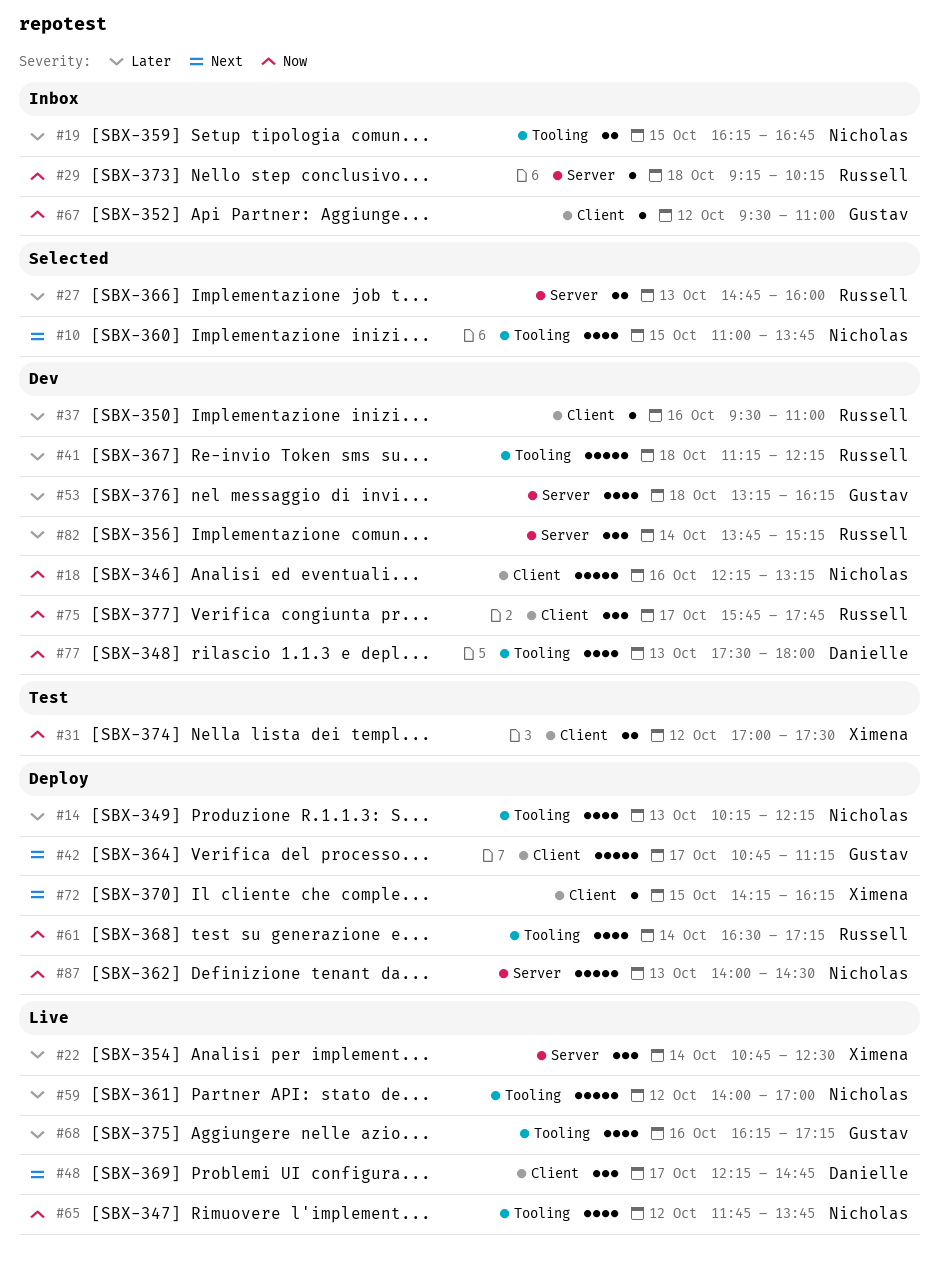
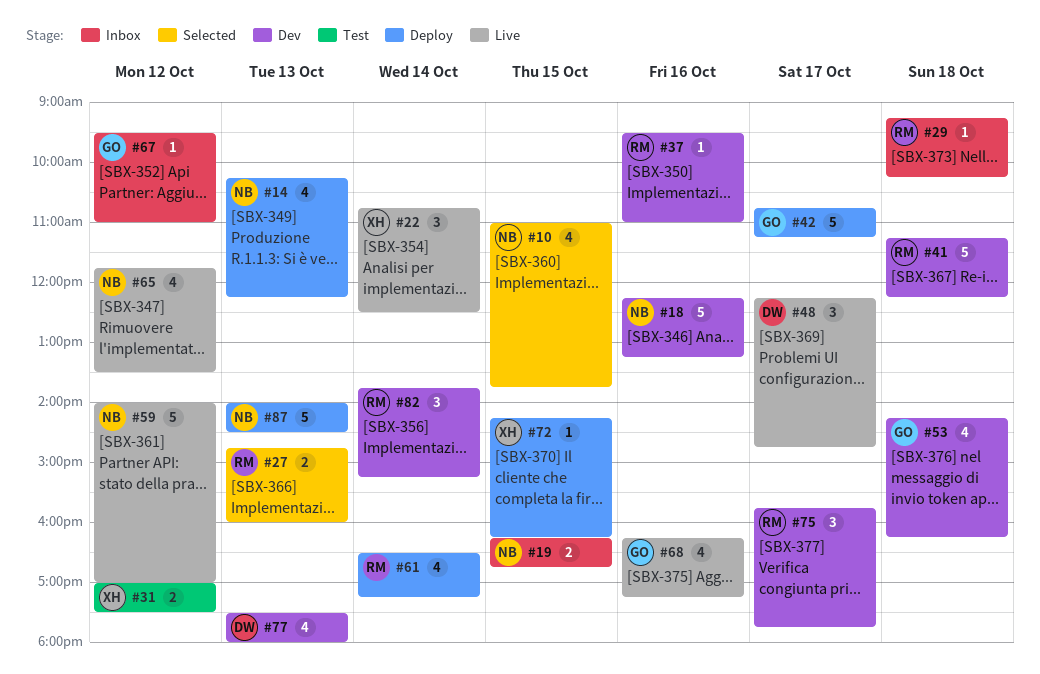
#53, begins: 13:15 -> 14:15
#65, ends: 13:45 -> 13:30

